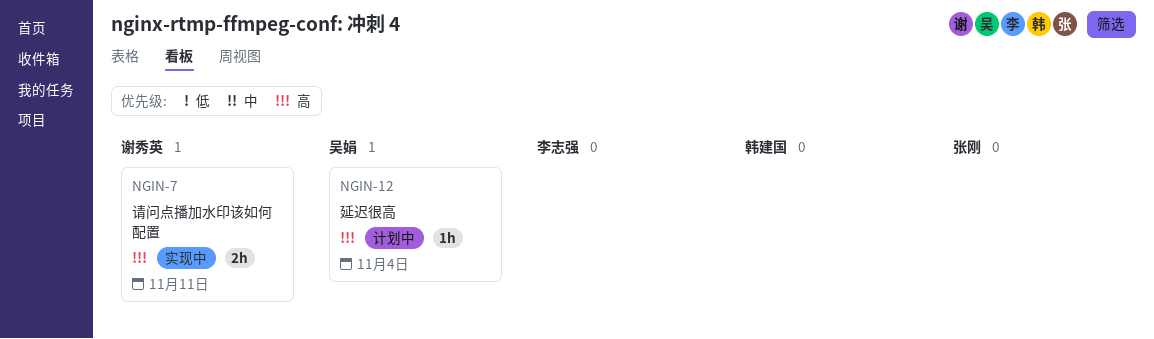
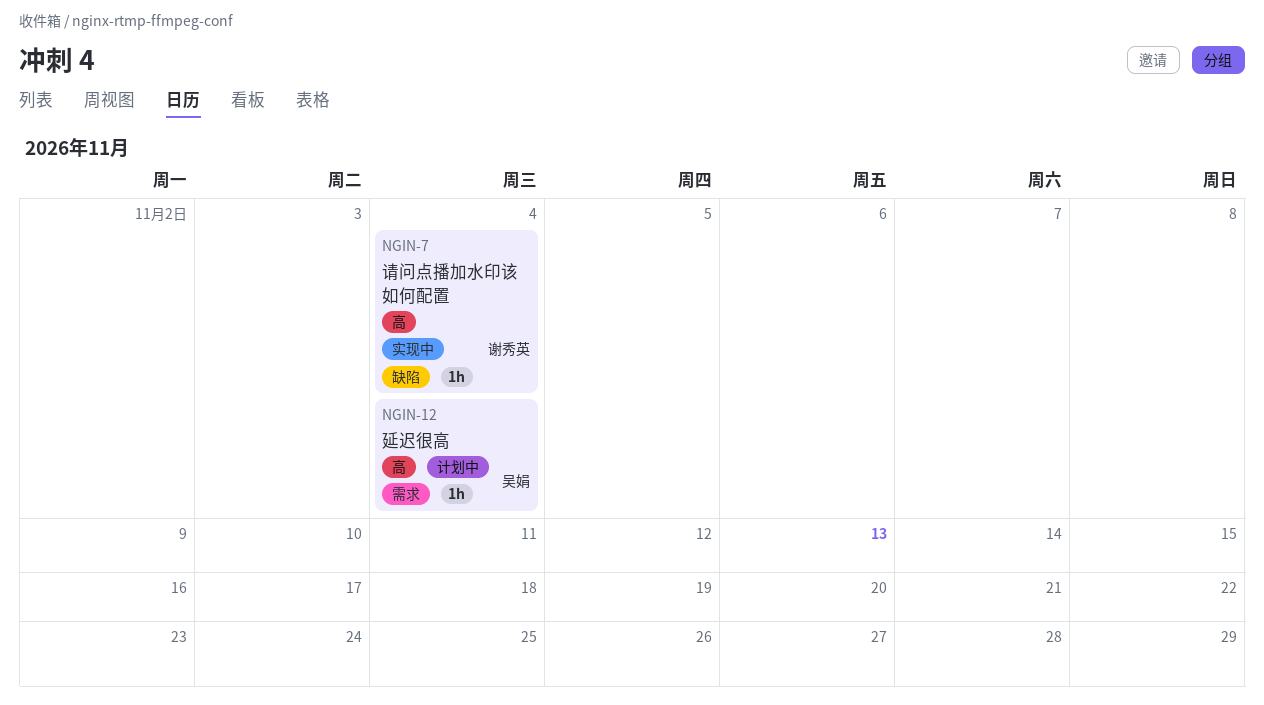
NGIN-7, estimate: 2h -> 1h
NGIN-7, due: Nov 11 -> Nov 4

